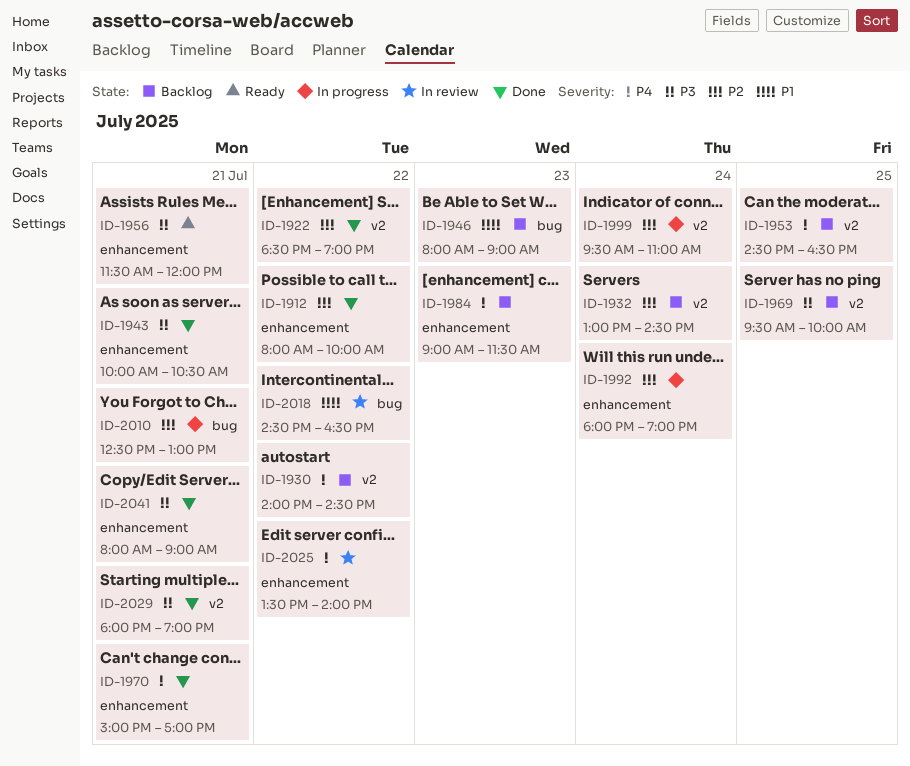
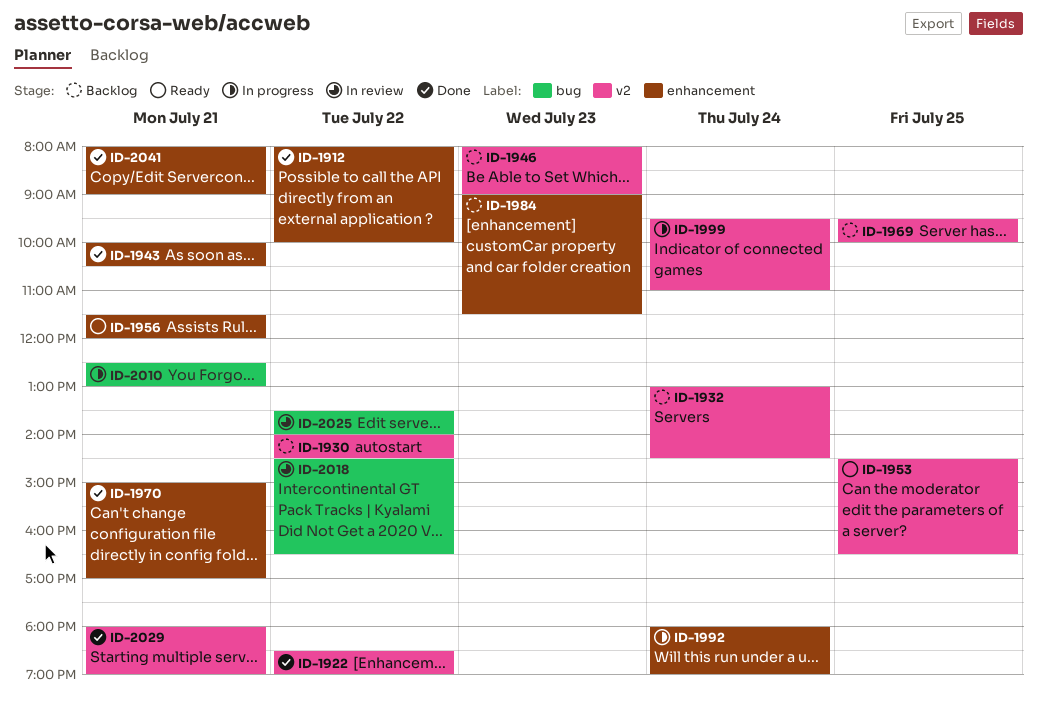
ID-1946, label: bug -> v2
ID-1953, status: Backlog -> Ready
ID-2025, label: enhancement -> bug

